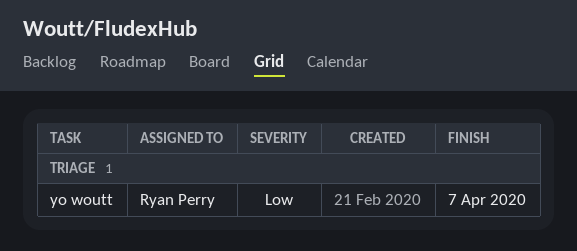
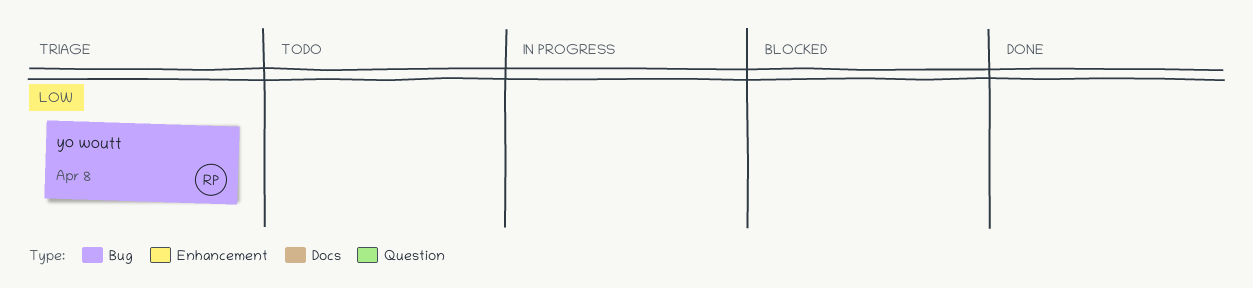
yo woutt, due: Apr 7 -> Apr 8

